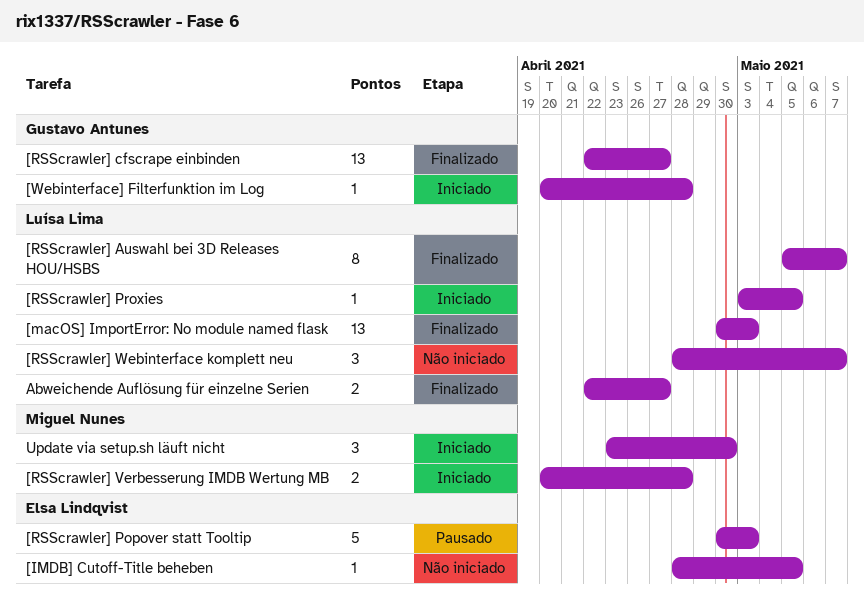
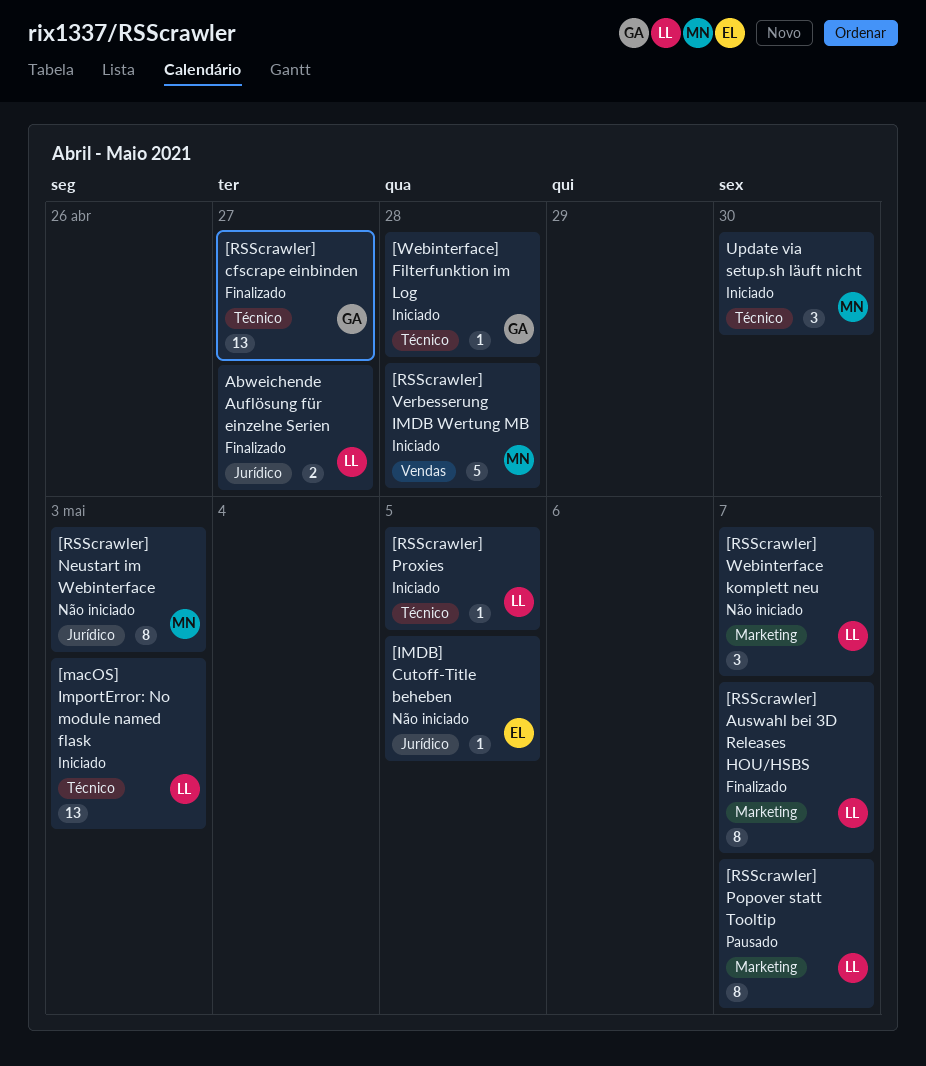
[macOS] ImportError: No module named flask, status: Finalizado -> Iniciado
[RSScrawler] Neustart im Webinterface: none -> present
[RSScrawler] Popover statt Tooltip, owner: Elsa Lindqvist -> Luísa Lima
[RSScrawler] Popover statt Tooltip, estimate: 5 -> 8
[RSScrawler] Popover statt Tooltip, due: May 3 -> May 7
[RSScrawler] Verbesserung IMDB Wertung MB, estimate: 2 -> 5

